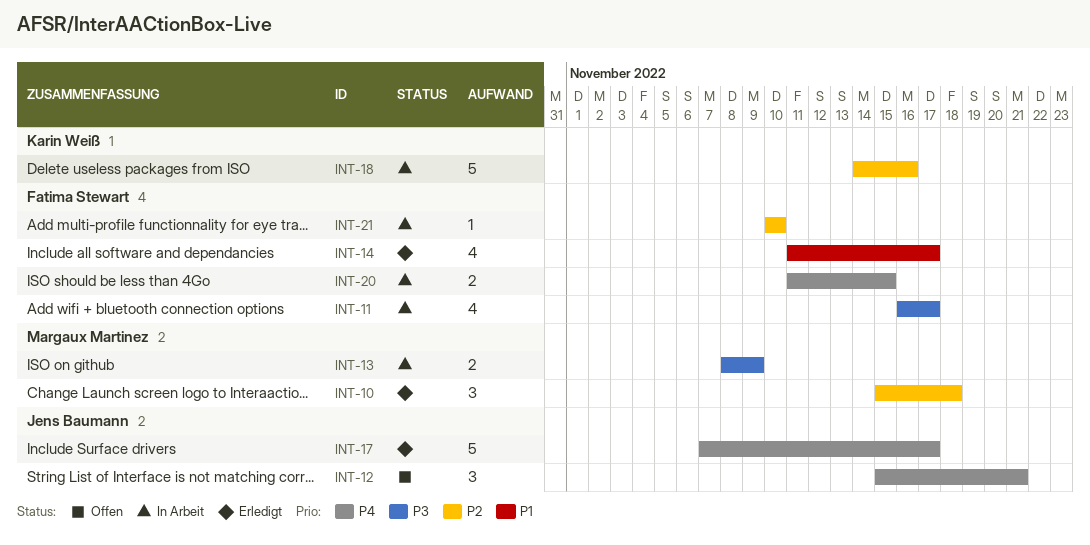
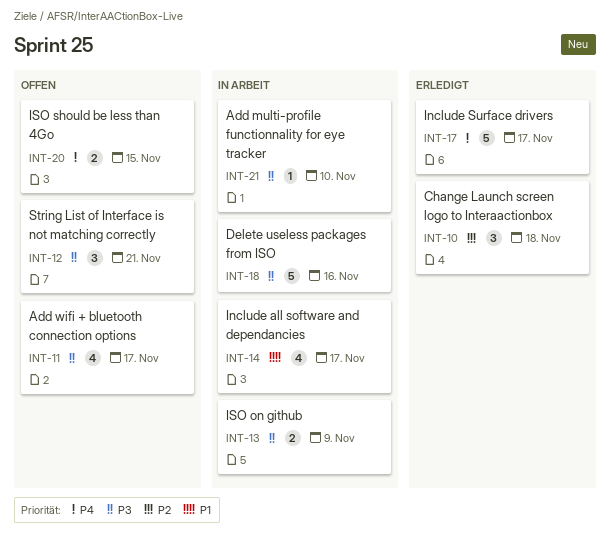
INT-11, status: In Arbeit -> Offen
INT-12, priority: P4 -> P3
INT-14, status: Erledigt -> In Arbeit
INT-18, priority: P2 -> P3
INT-20, status: In Arbeit -> Offen
INT-21, priority: P2 -> P3

